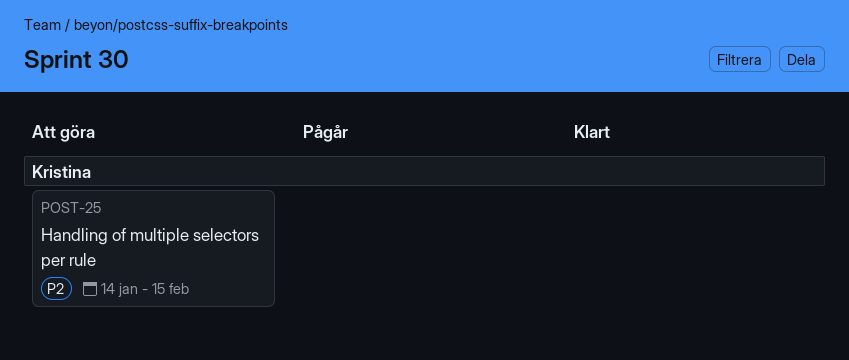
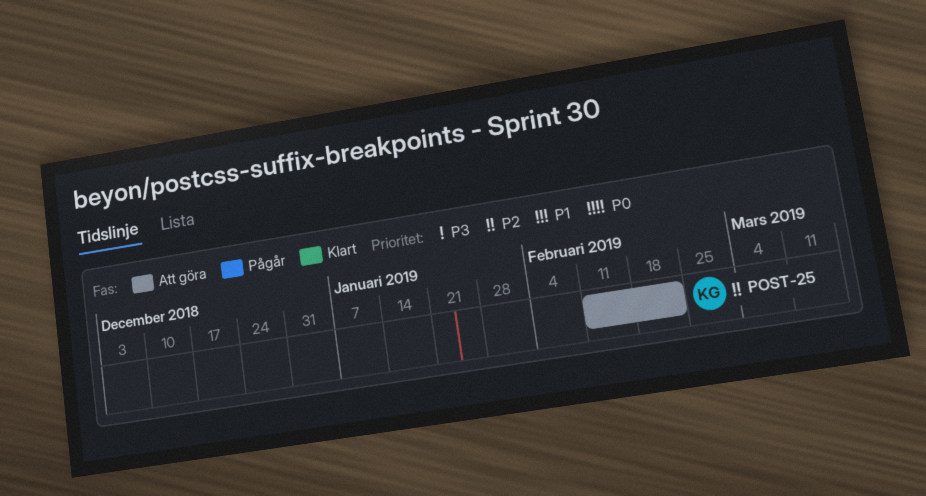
POST-25, start: Jan 14 -> Feb 11
POST-25, due: Feb 15 -> Feb 22

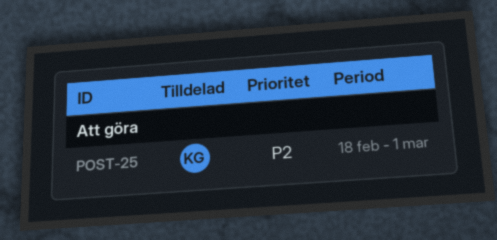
POST-25, start: Feb 11 -> Feb 18
POST-25, due: Feb 22 -> Mar 1

